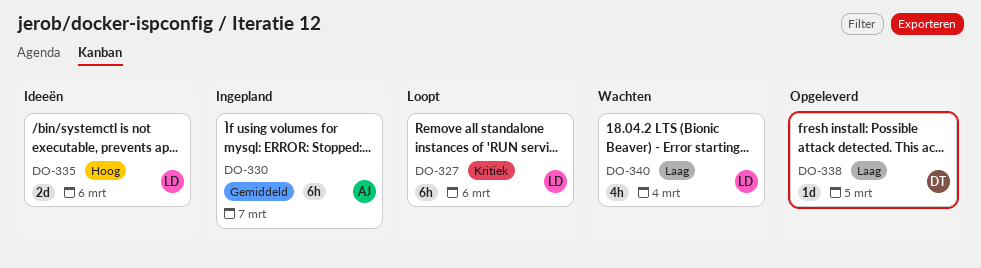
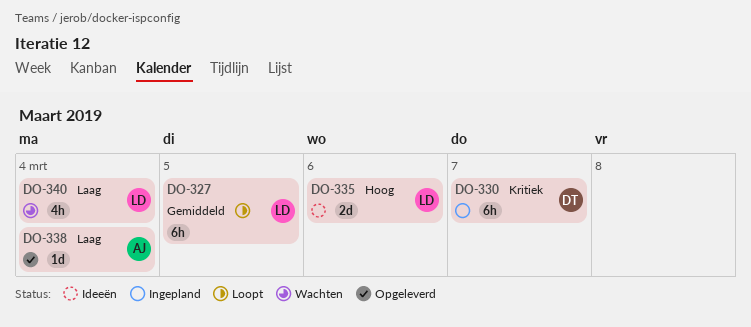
DO-327, priority: Kritiek -> Gemiddeld
DO-327, due: Mar 6 -> Mar 5
DO-330, owner: AJ -> DT
DO-330, priority: Gemiddeld -> Kritiek
DO-338, owner: DT -> AJ
DO-338, due: Mar 5 -> Mar 4

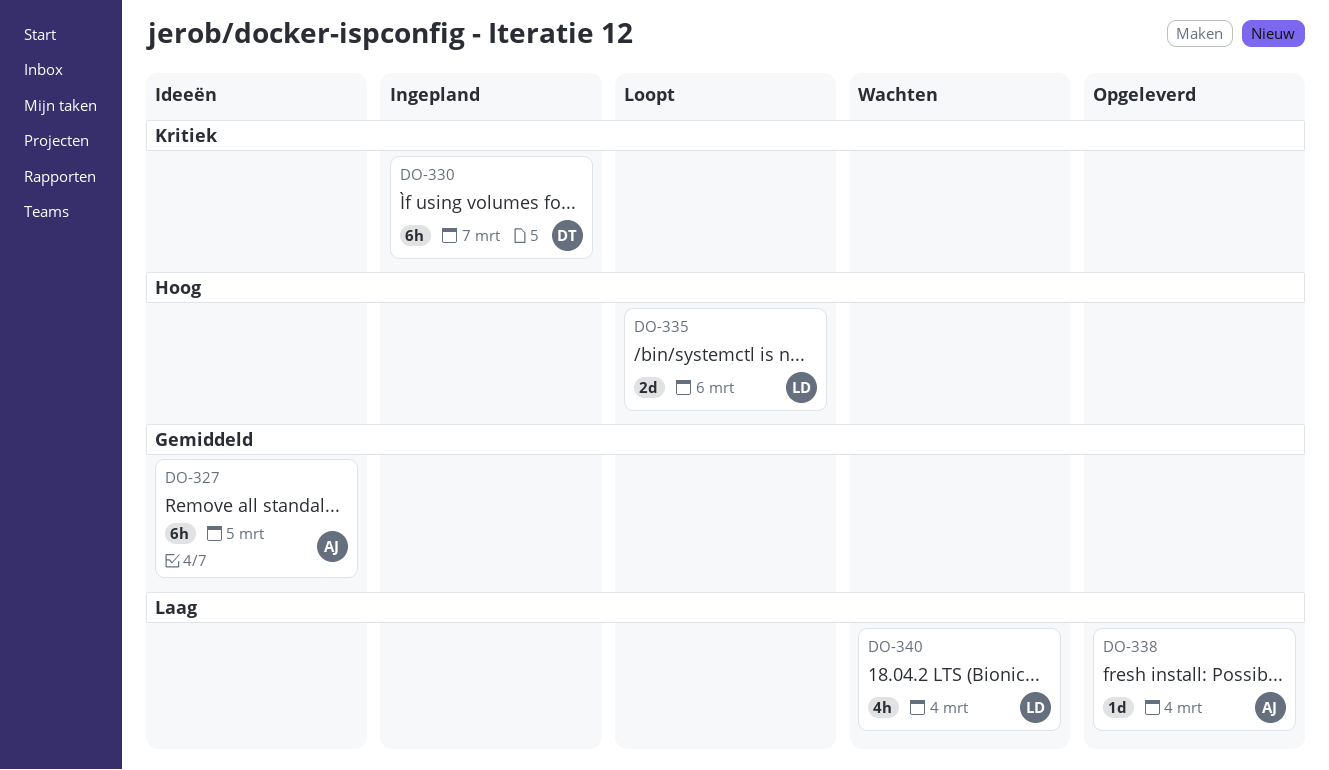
DO-327, status: Loopt -> Ideeën
DO-327, owner: LD -> AJ
DO-335, status: Ideeën -> Loopt

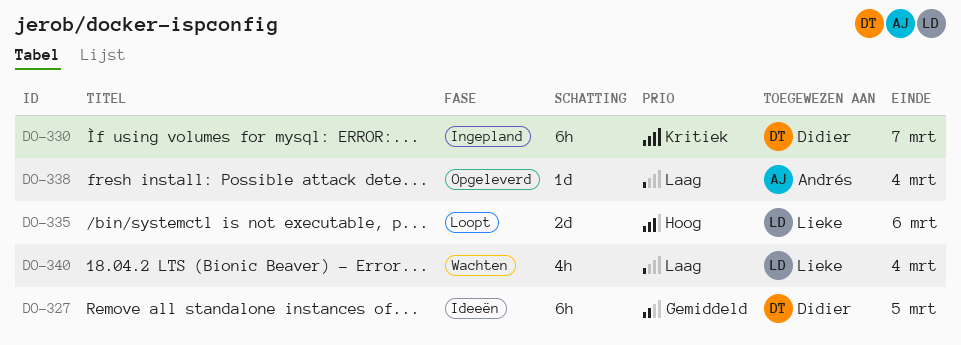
DO-327, owner: Andrés -> Didier

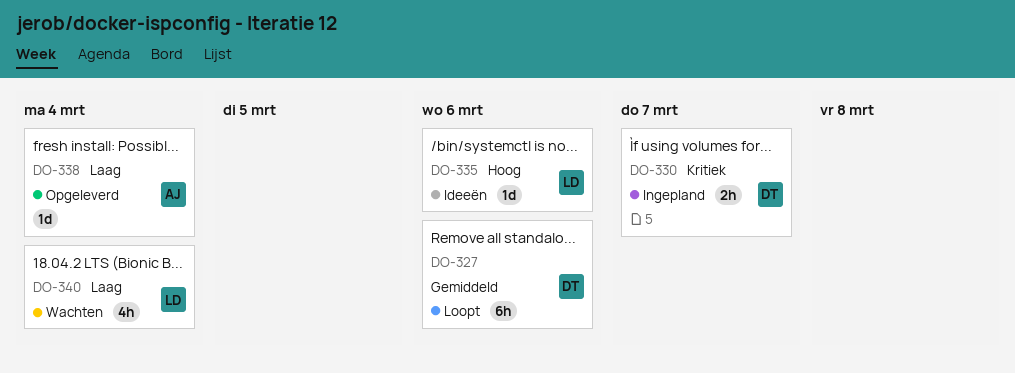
DO-327, status: Ideeën -> Loopt
DO-327, due: Mar 5 -> Mar 6
DO-330, estimate: 6h -> 2h
DO-335, status: Loopt -> Ideeën
DO-335, estimate: 2d -> 1d

